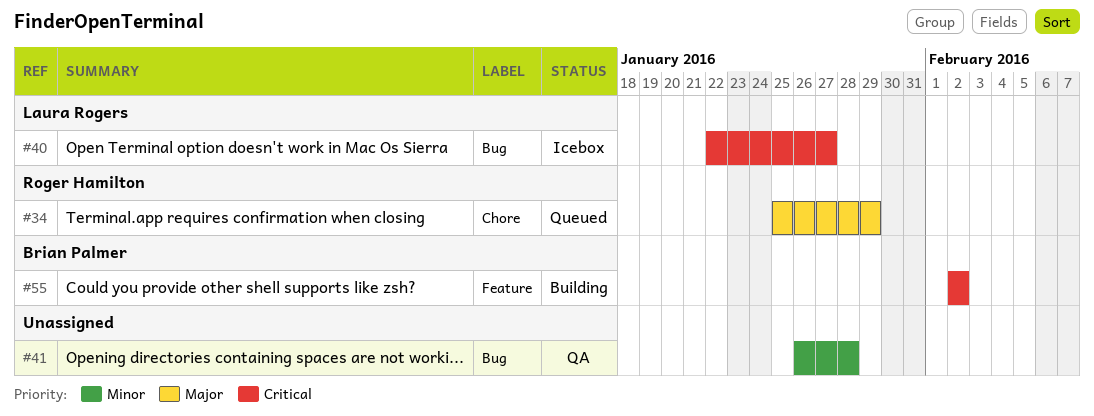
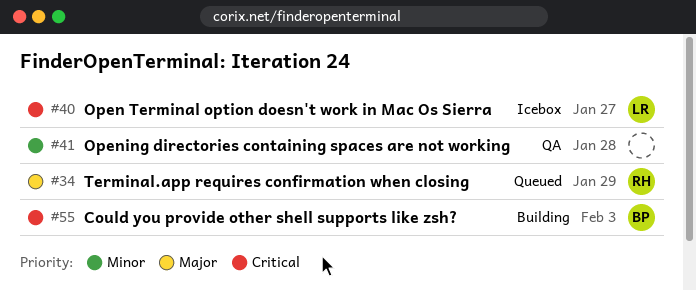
#55, due: Feb 2 -> Feb 3

